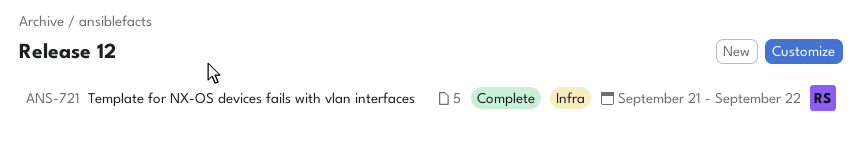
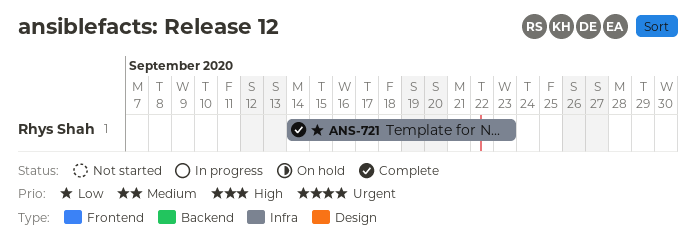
ANS-721, start: Sep 21 -> Sep 14
ANS-721, due: Sep 22 -> Sep 23

